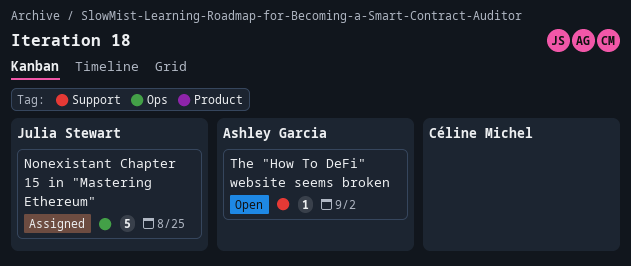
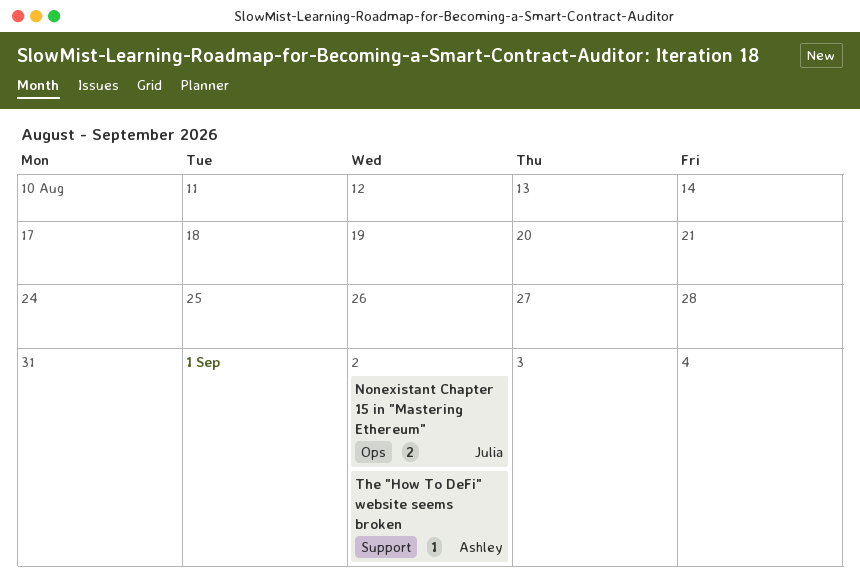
Nonexistant Chapter 15 in "Mastering Ethereum", estimate: 5 -> 2
Nonexistant Chapter 15 in "Mastering Ethereum", due: Aug 25 -> Sep 2

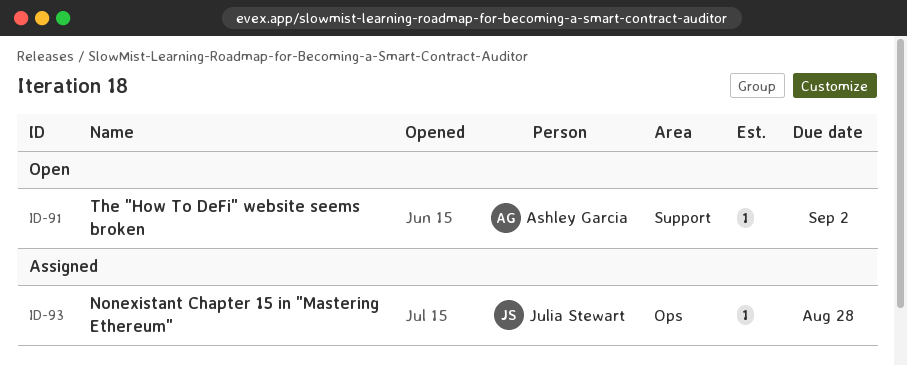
Nonexistant Chapter 15 in "Mastering Ethereum", estimate: 2 -> 1
Nonexistant Chapter 15 in "Mastering Ethereum", due: Sep 2 -> Aug 28

